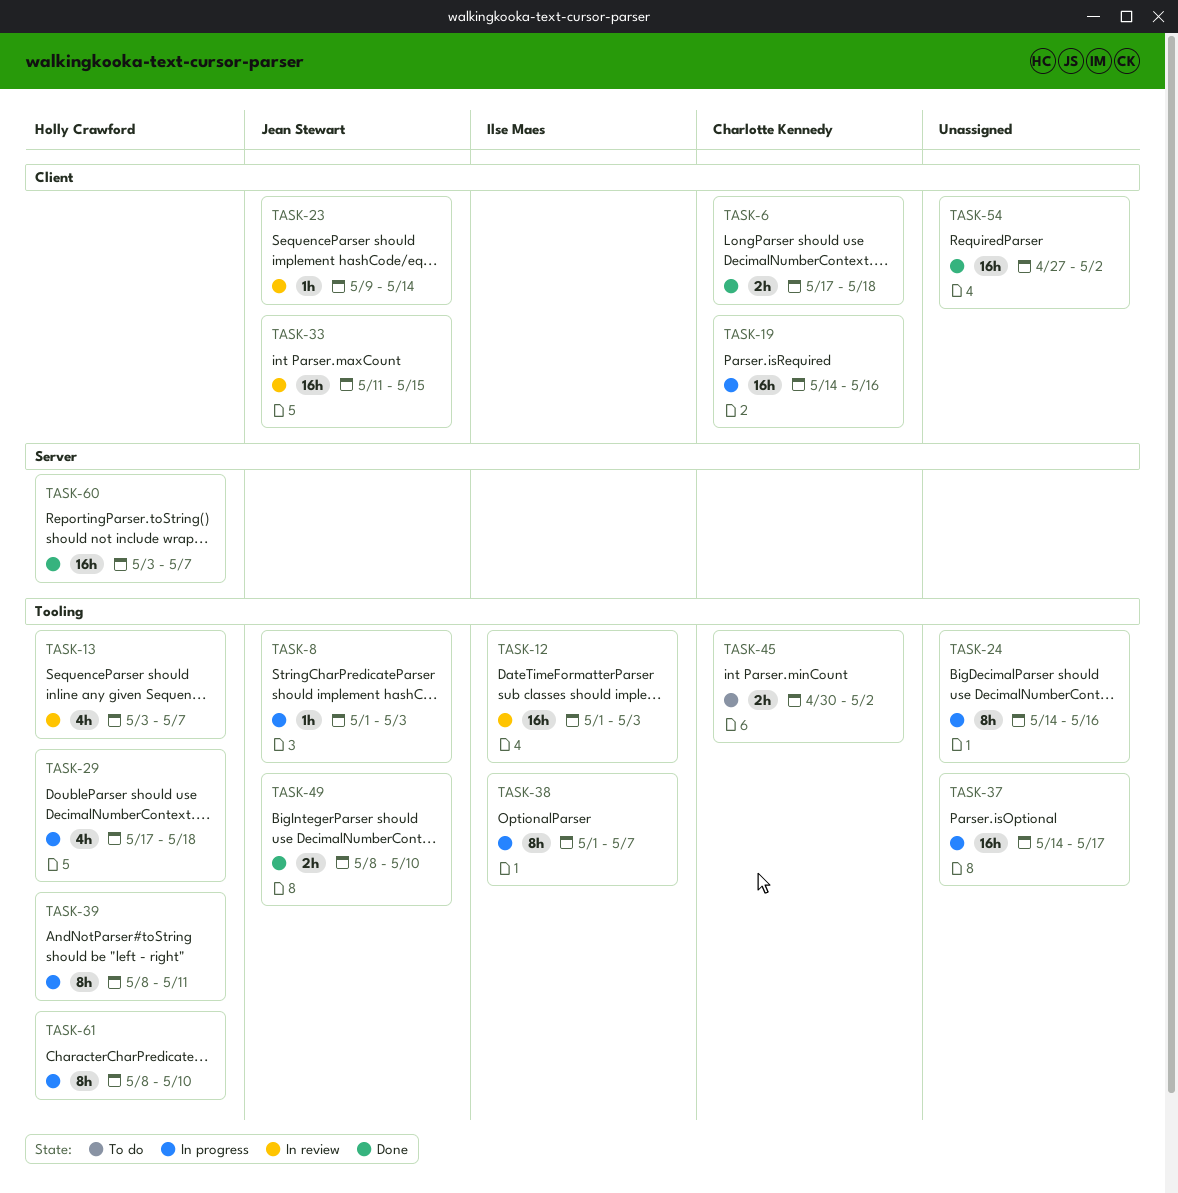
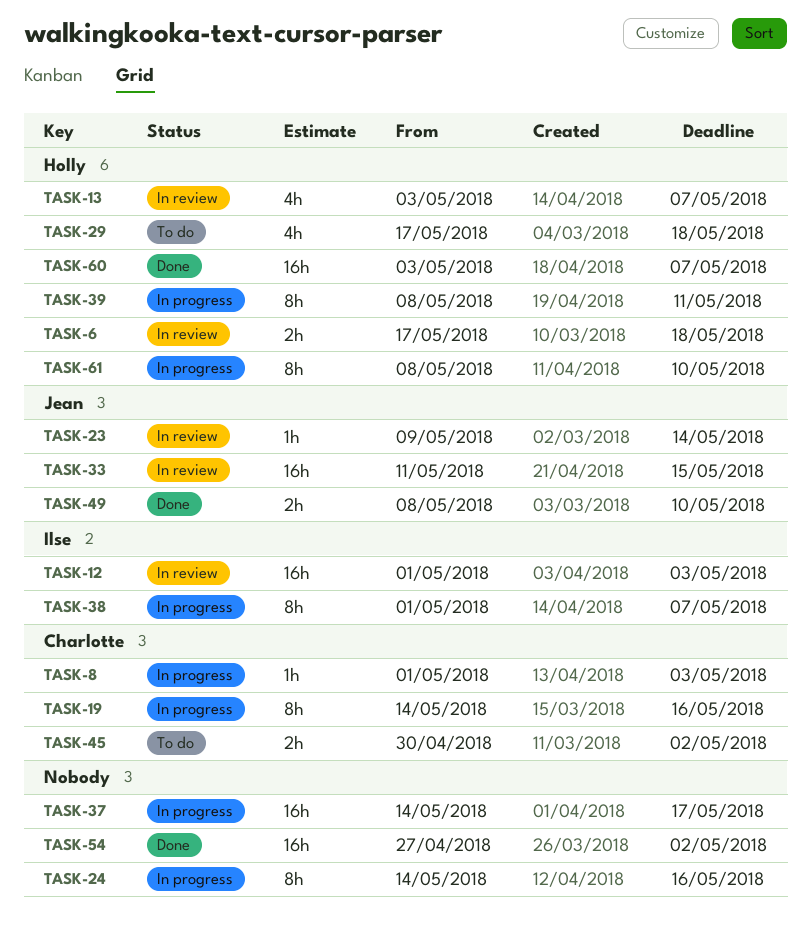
TASK-6, status: Done -> In review
TASK-6, owner: Charlotte Kennedy -> Holly Crawford
TASK-8, owner: Jean Stewart -> Charlotte Kennedy
TASK-19, estimate: 16h -> 8h
TASK-29, status: In progress -> To do

